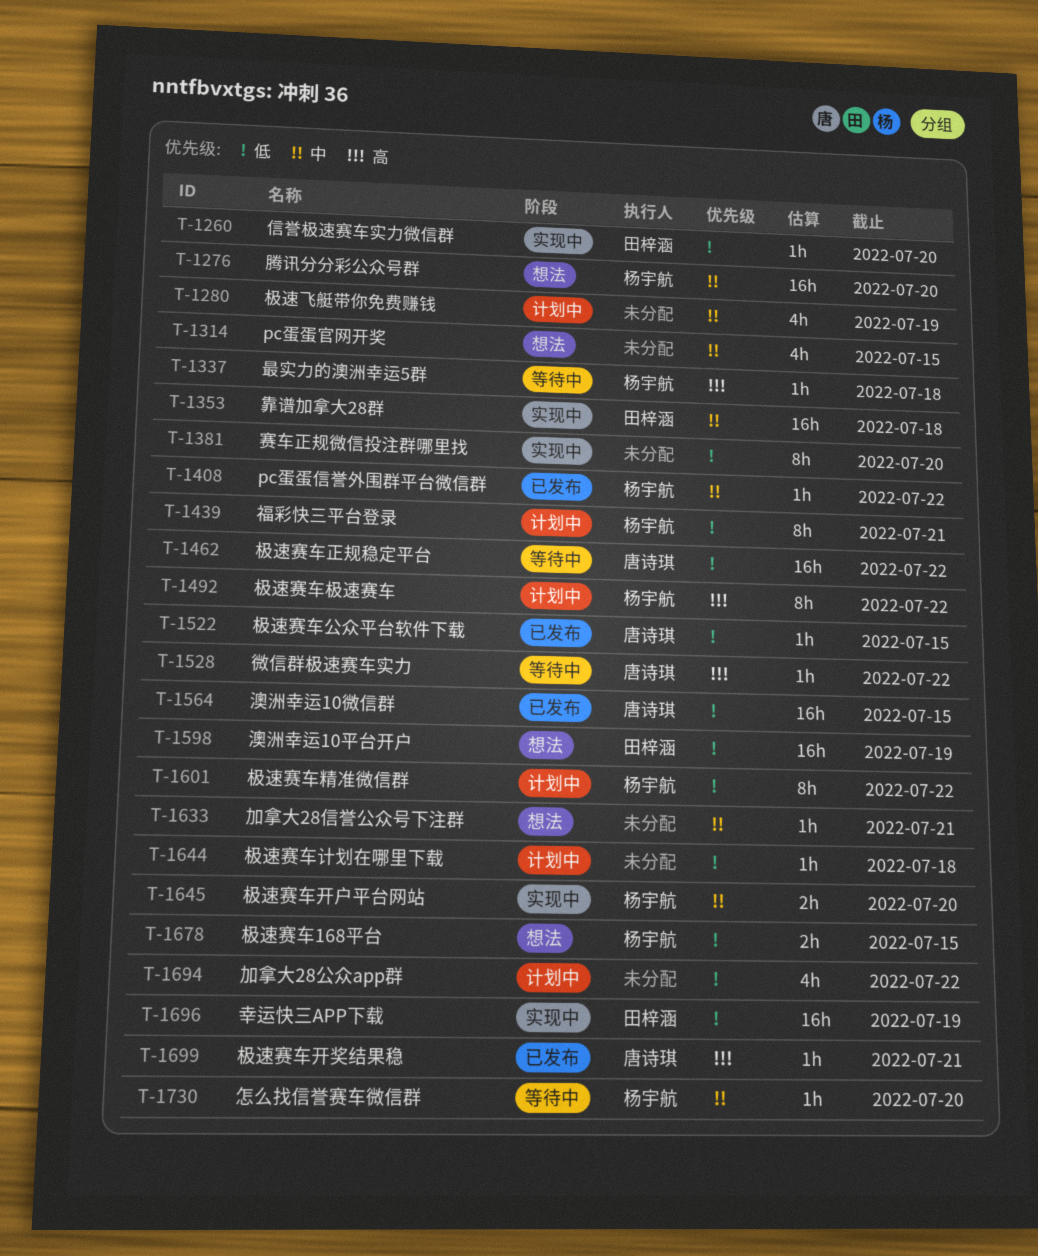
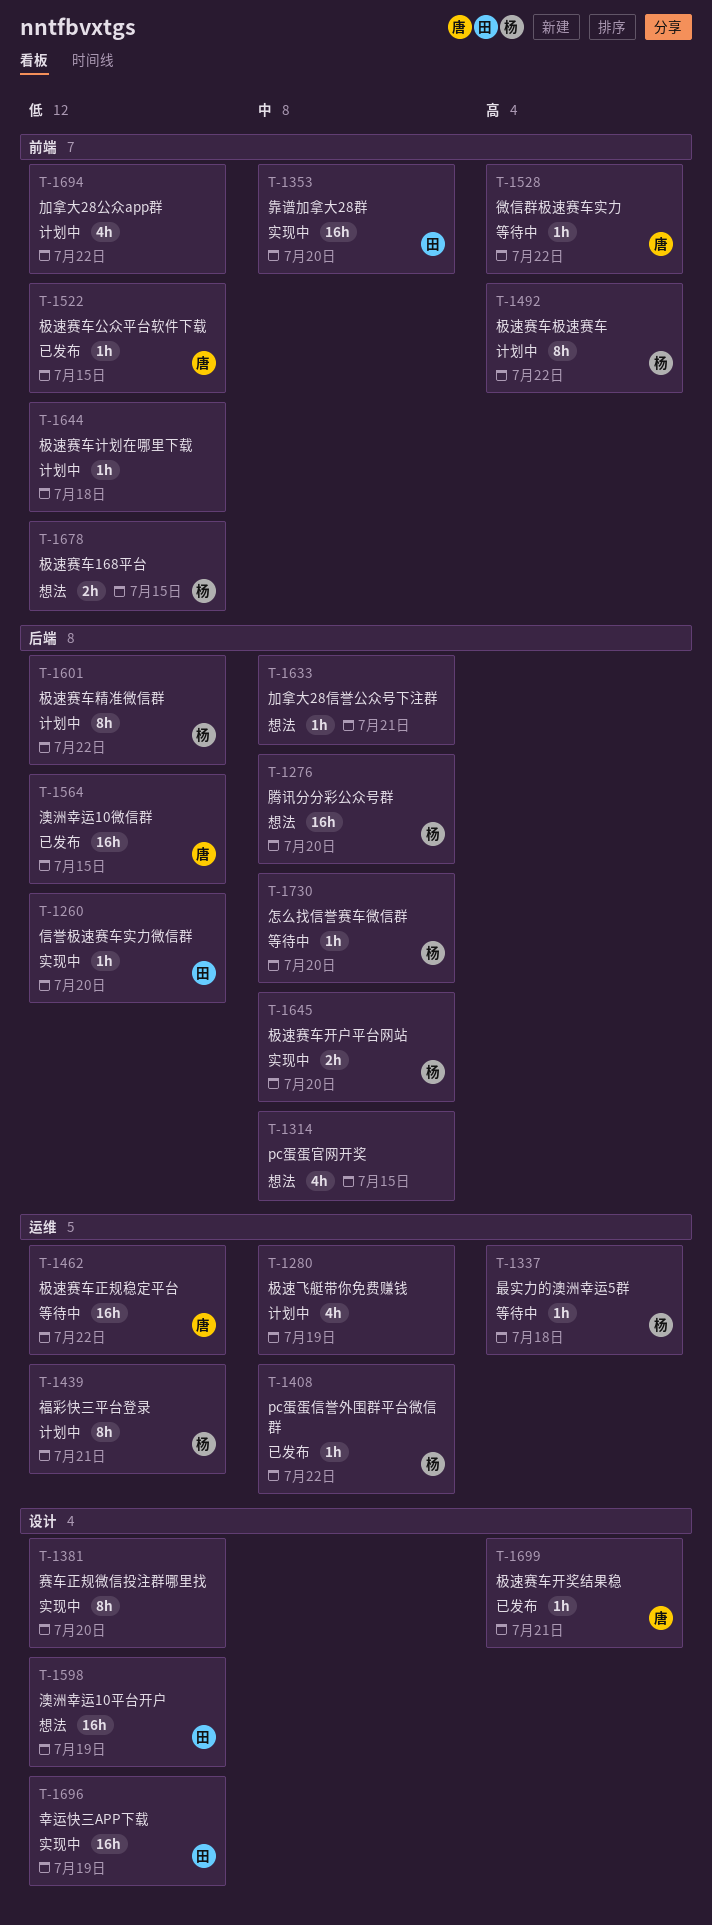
T-1353, due: Jul 18 -> Jul 20

